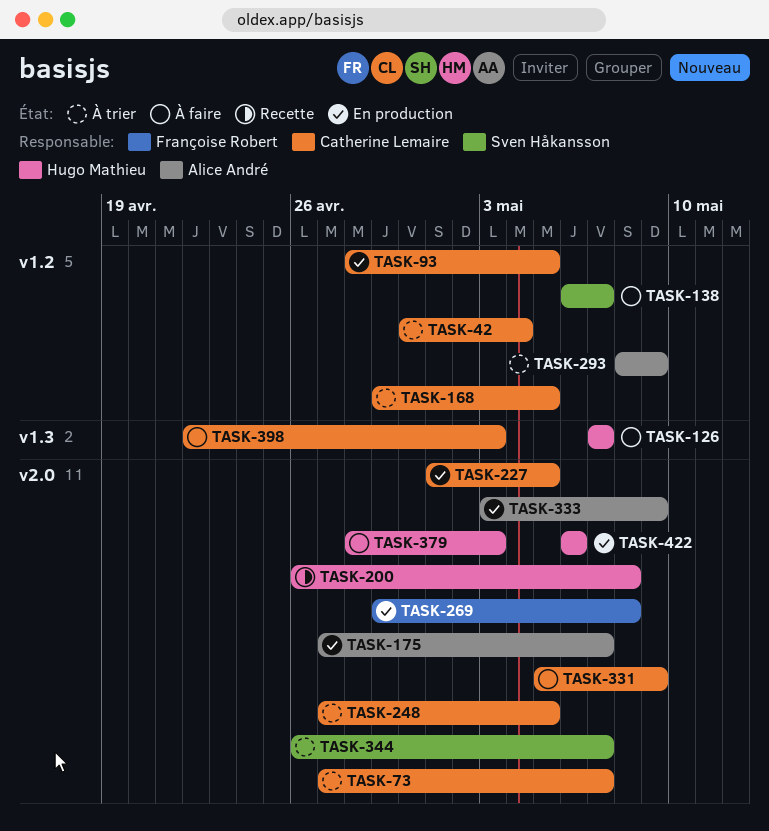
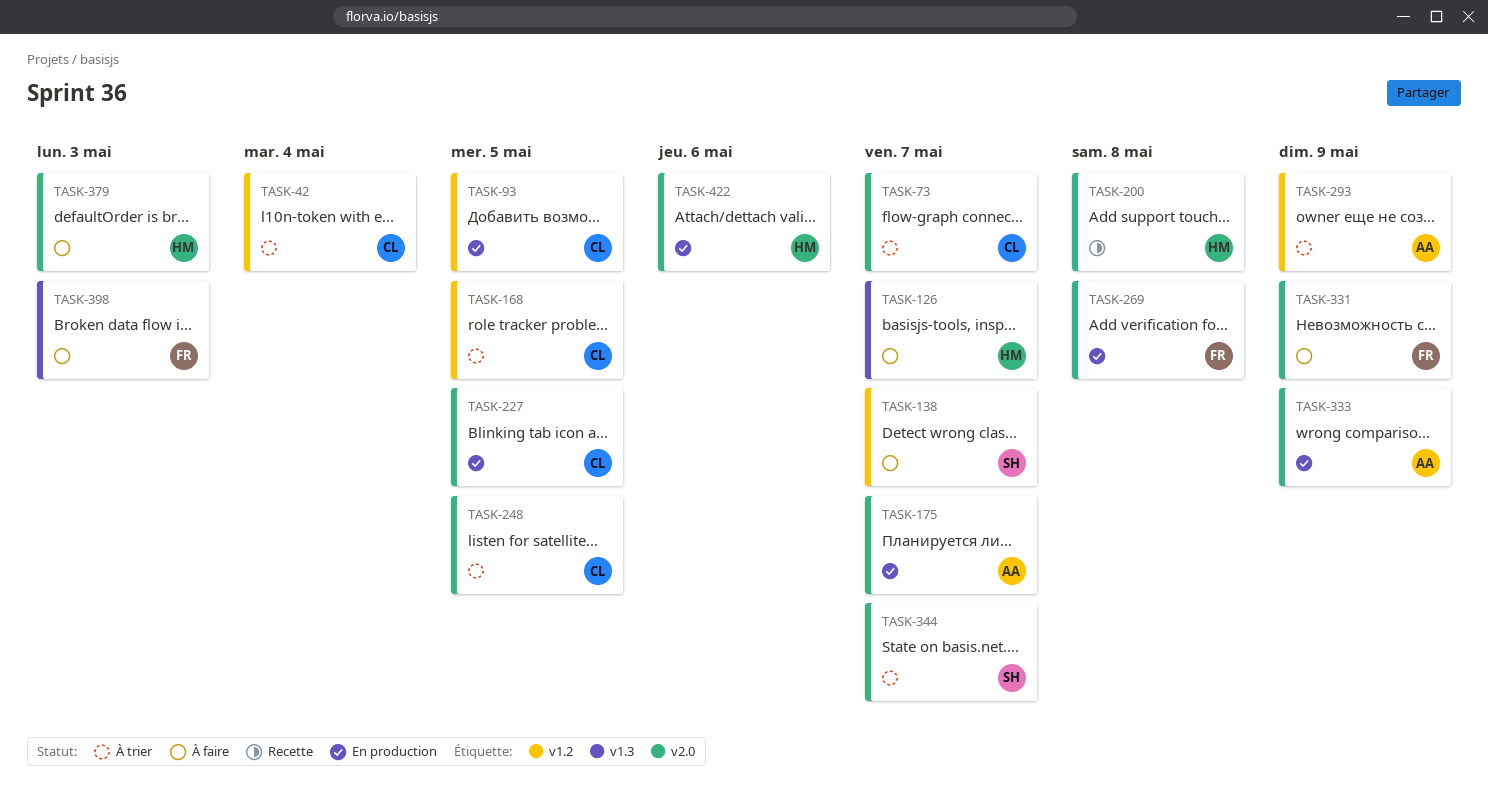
TASK-331, owner: Catherine Lemaire -> Françoise Robert
TASK-398, owner: Catherine Lemaire -> Françoise Robert

